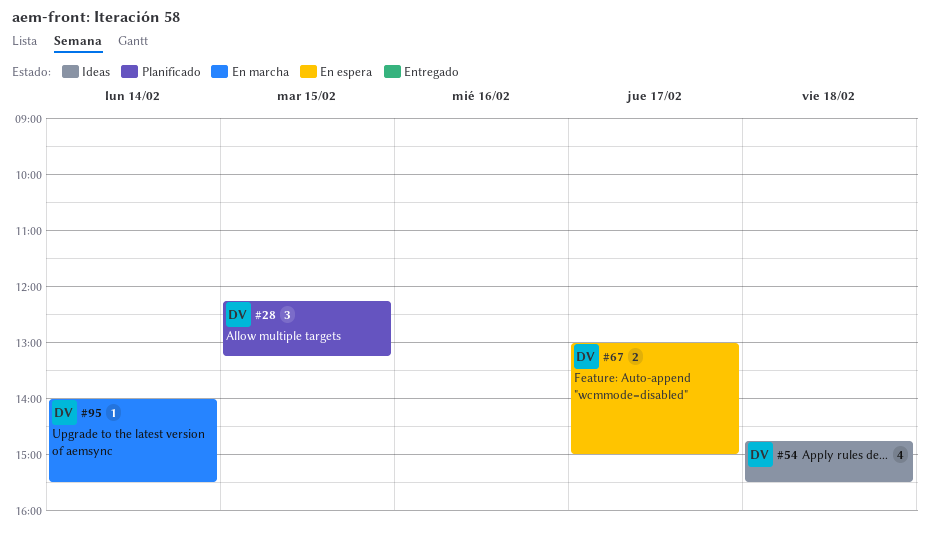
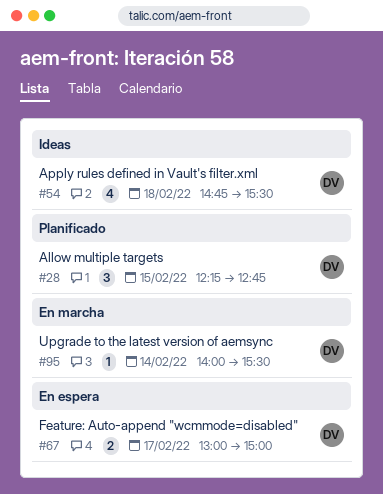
#28, ends: 13:15 -> 12:45

